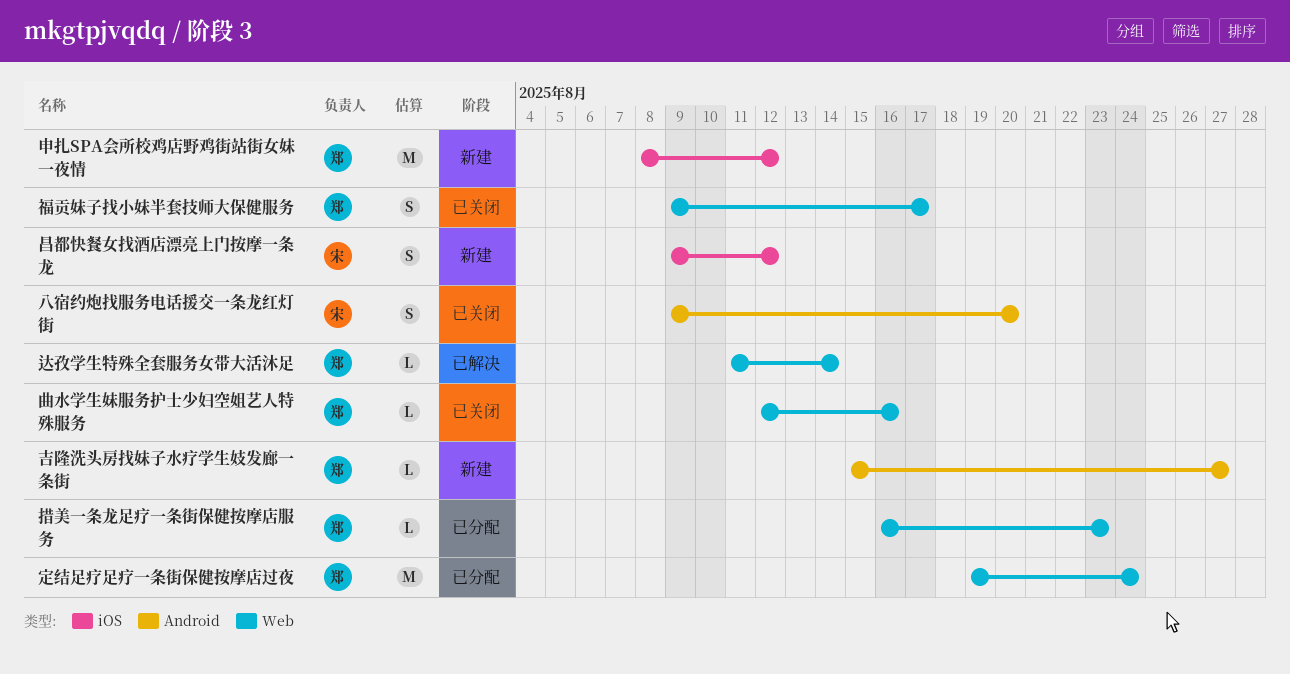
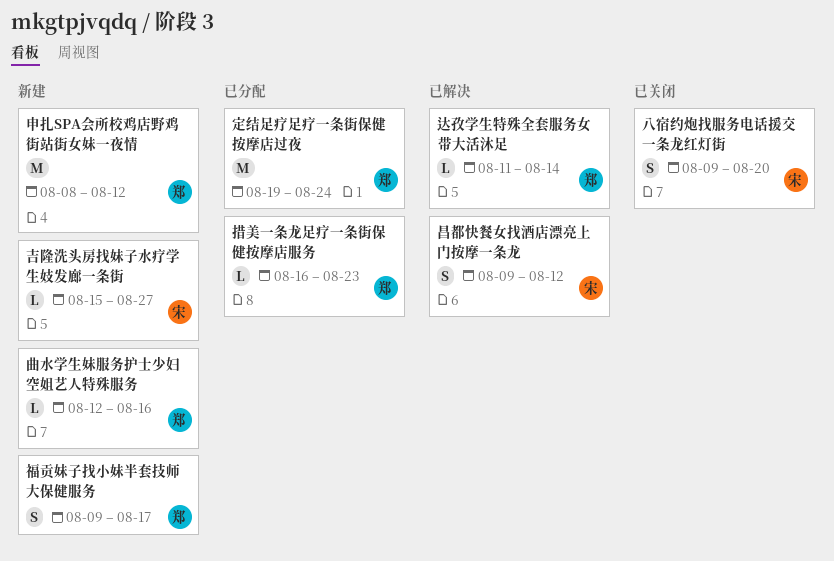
吉隆洗头房找妹子水疗学生妓发廊一条街, owner: 郑 -> 宋
昌都快餐女找酒店漂亮上门按摩一条龙, status: 新建 -> 已解决
曲水学生妹服务护士少妇空姐艺人特殊服务, status: 已关闭 -> 新建
福贡妹子找小妹半套技师大保健服务, status: 已关闭 -> 新建

